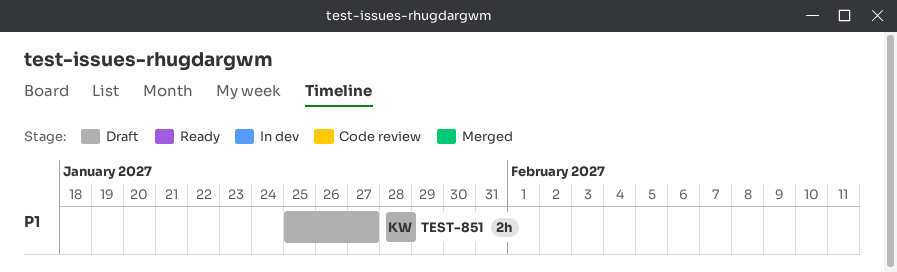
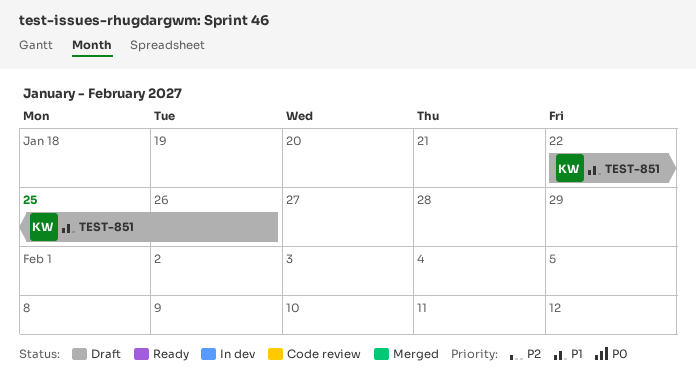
TEST-851, start: Jan 25 -> Jan 22
TEST-851, due: Jan 27 -> Jan 26

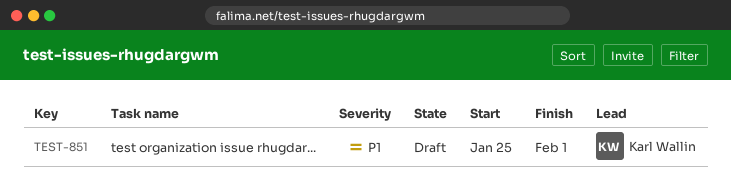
TEST-851, start: Jan 22 -> Jan 25
TEST-851, due: Jan 26 -> Feb 1

